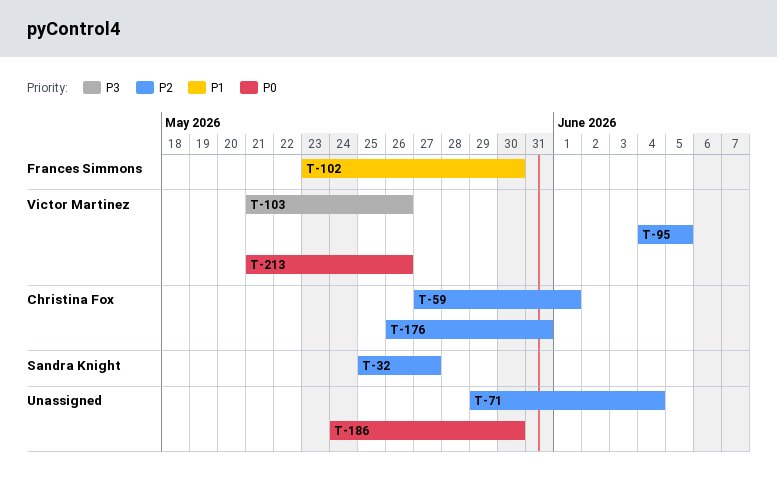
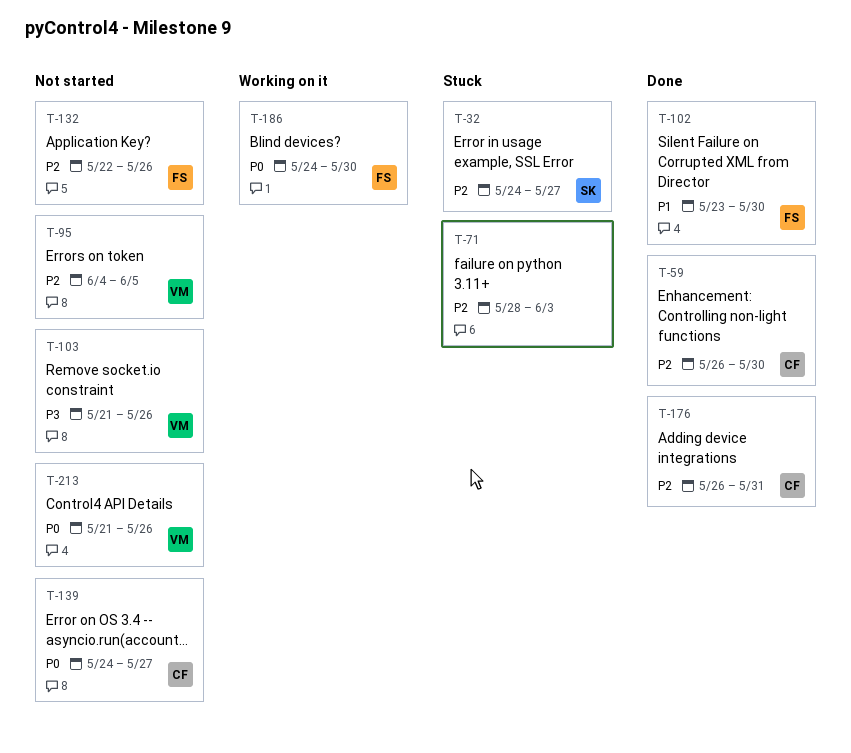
T-32, start: May 25 -> May 24
T-59, start: May 27 -> May 26
T-59, due: Jun 1 -> May 30
T-71, start: May 29 -> May 28
T-71, due: Jun 4 -> Jun 3
T-132: none -> present
T-139: none -> present
T-186, owner: none -> Frances Simmons

